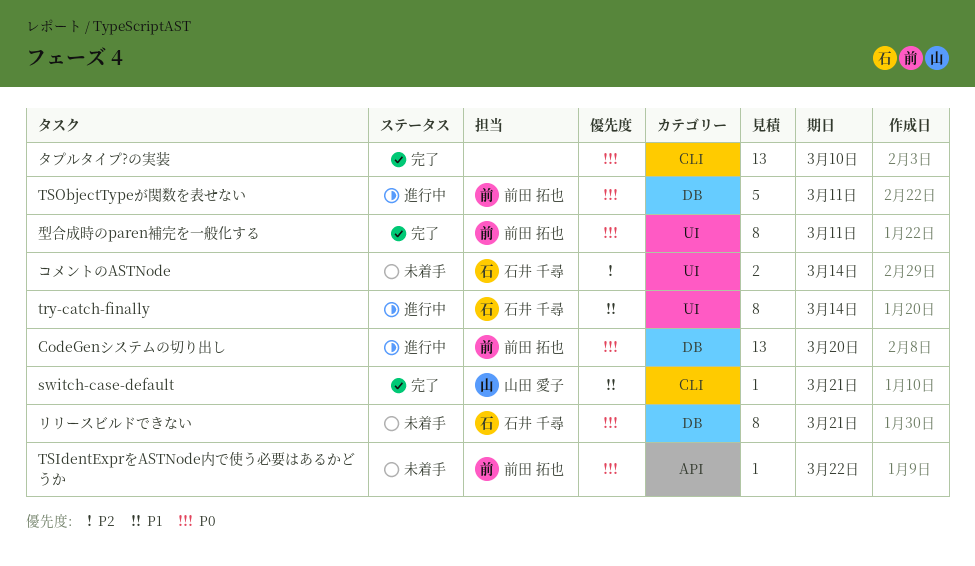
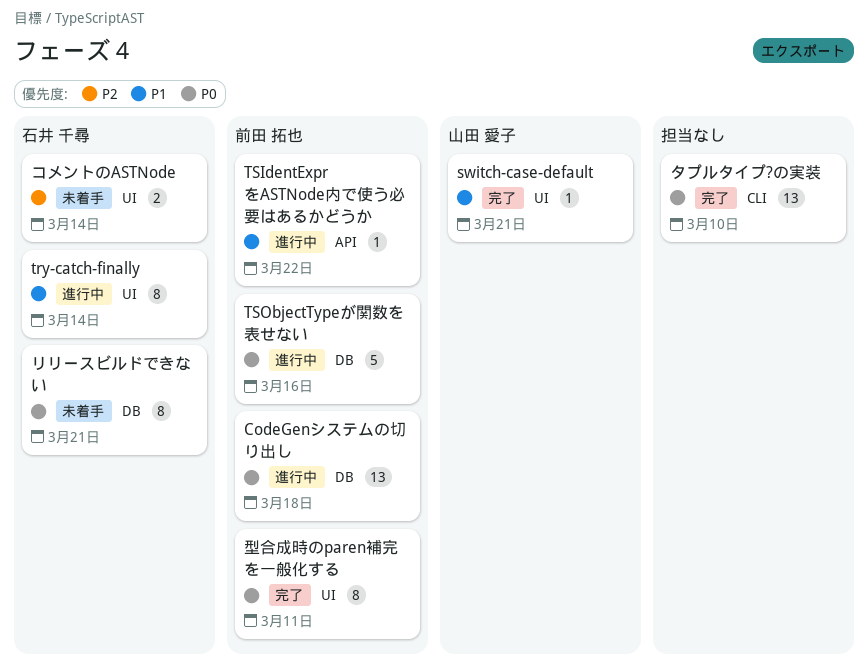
CodeGenシステムの切り出し, due: Mar 20 -> Mar 18
switch-case-default, label: CLI -> UI
TSIdentExprをASTNode内で使う必要はあるかどうか, status: 未着手 -> 進行中
TSIdentExprをASTNode内で使う必要はあるかどうか, priority: P0 -> P1
TSObjectTypeが関数を表せない, due: Mar 11 -> Mar 16

